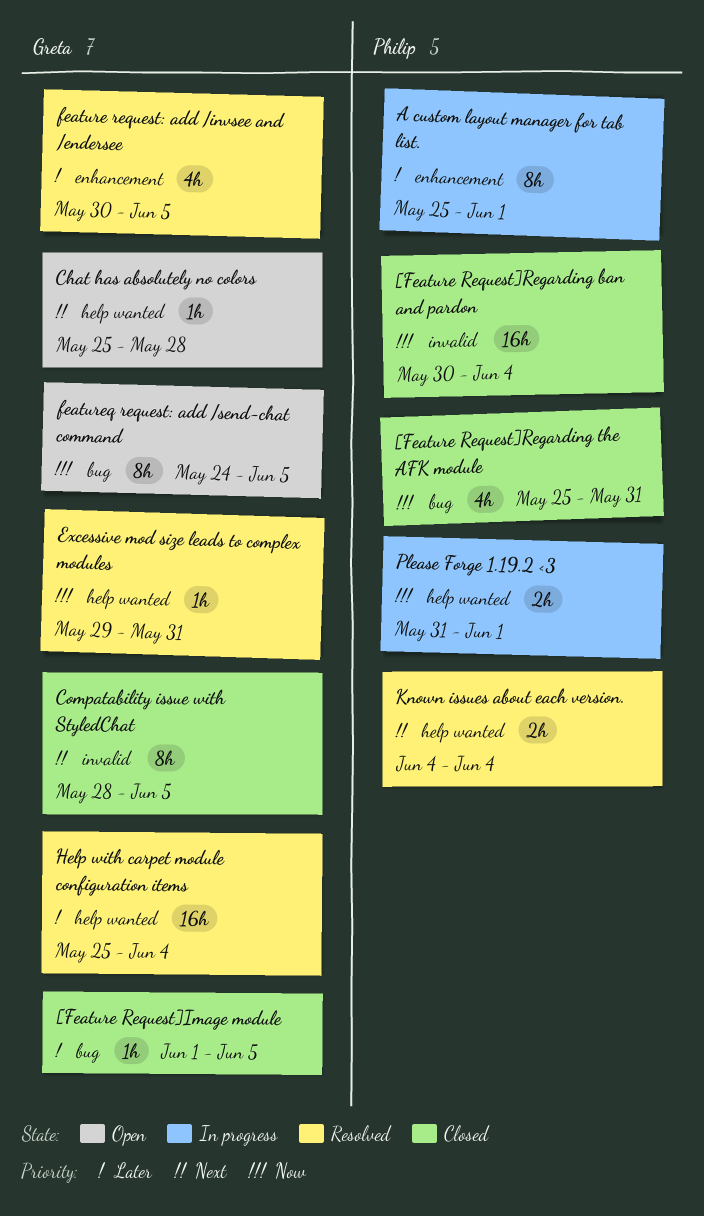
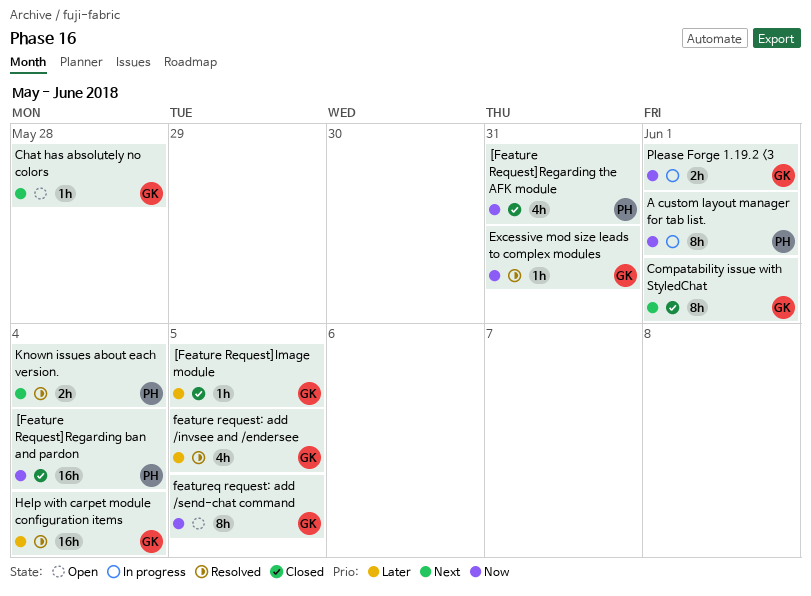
A custom layout manager for tab list., priority: Later -> Now
Compatability issue with StyledChat, due: Jun 5 -> Jun 1
Please Forge 1.19.2 <3, owner: Philip -> Greta

